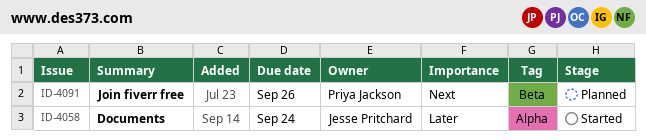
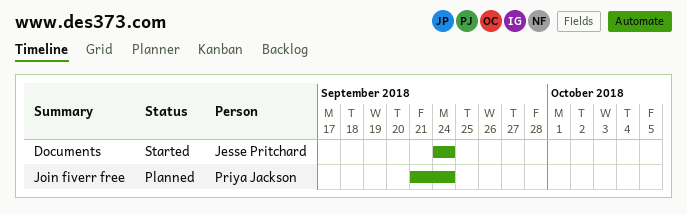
Join fiverr free, due: Sep 26 -> Sep 24

